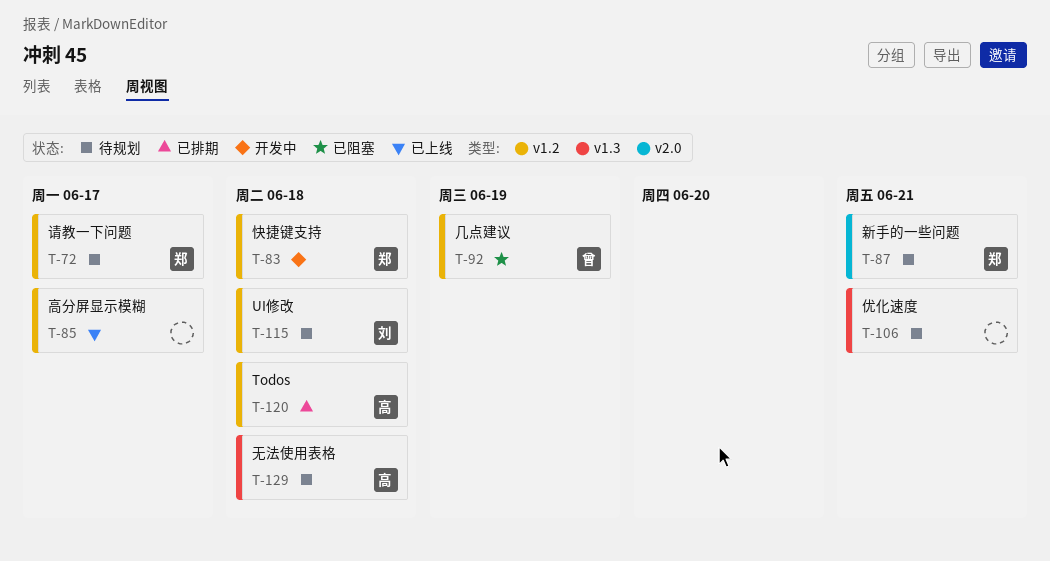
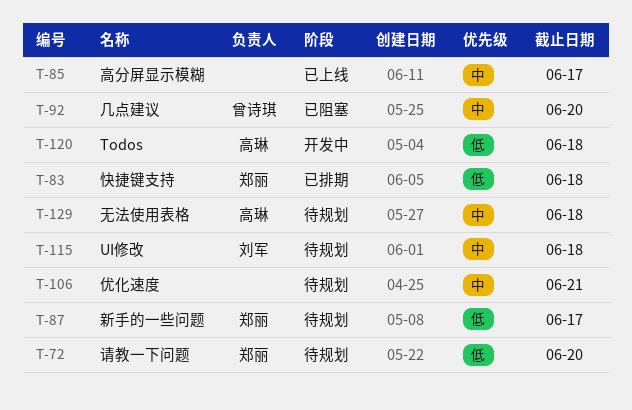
T-72, due: Jun 17 -> Jun 20
T-83, status: 开发中 -> 已排期
T-87, due: Jun 21 -> Jun 17
T-92, due: Jun 19 -> Jun 20
T-120, status: 已排期 -> 开发中

